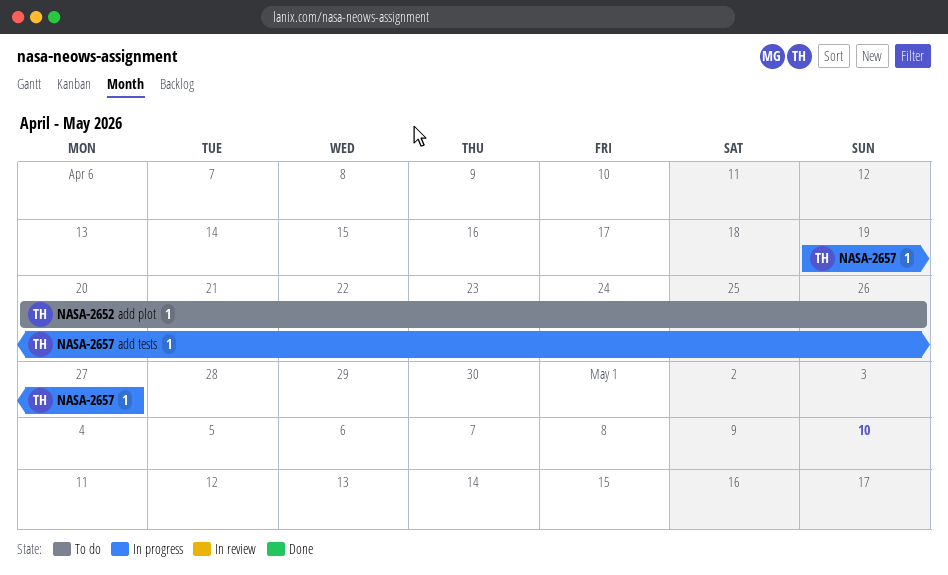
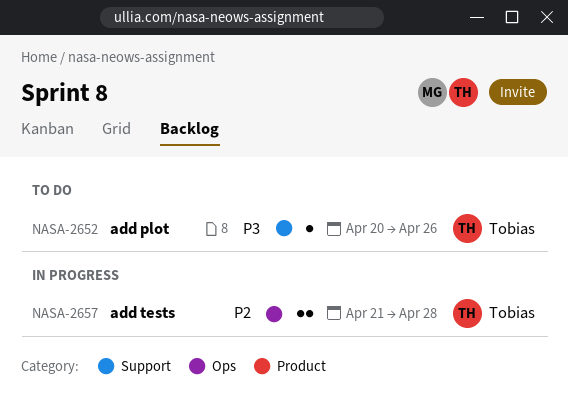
NASA-2657, estimate: 1 -> 2
NASA-2657, start: Apr 19 -> Apr 21
NASA-2657, due: Apr 27 -> Apr 28

